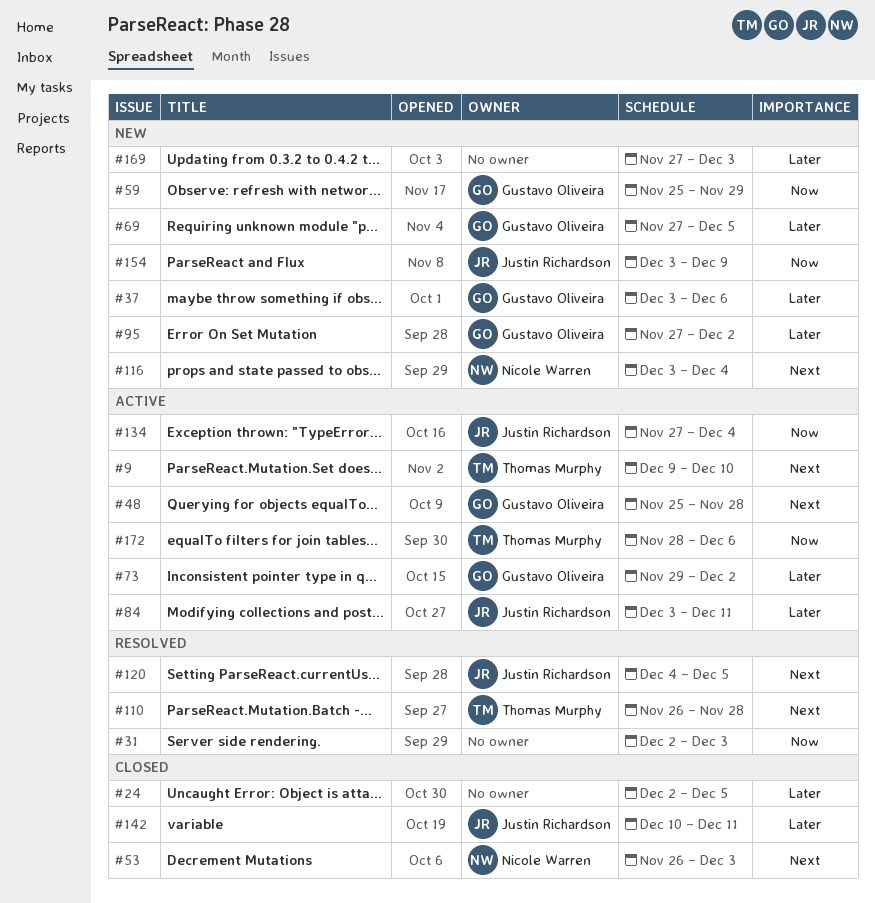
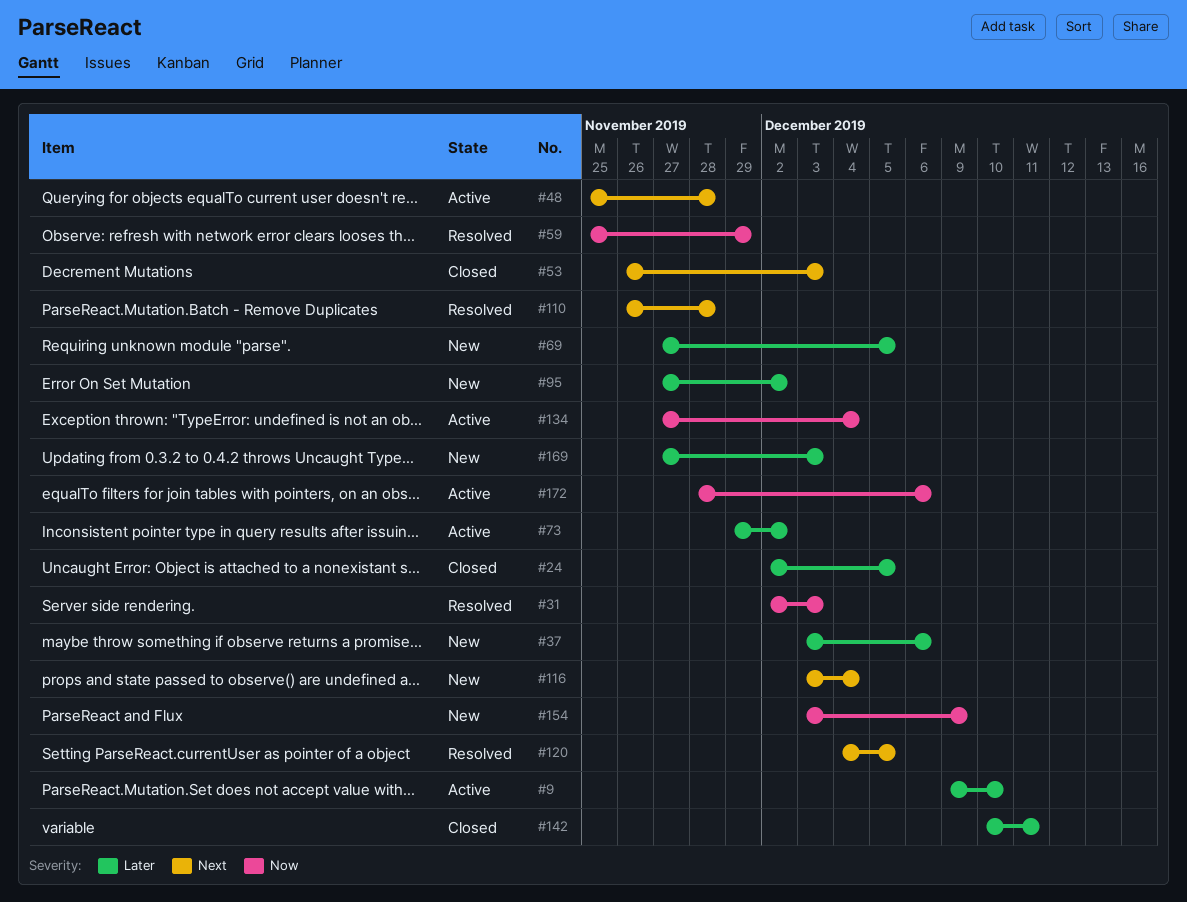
#9, priority: Next -> Later
#59, status: New -> Resolved
#84: present -> none

